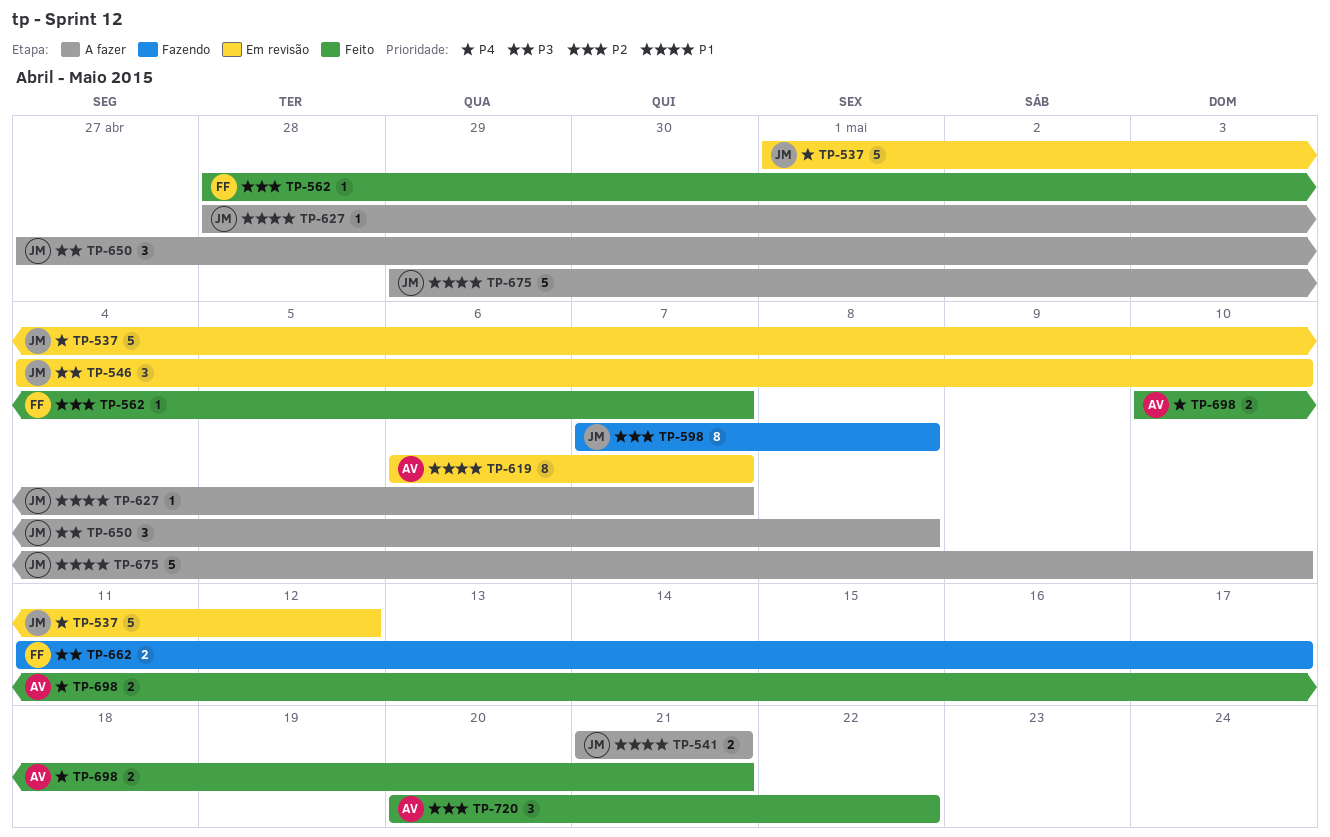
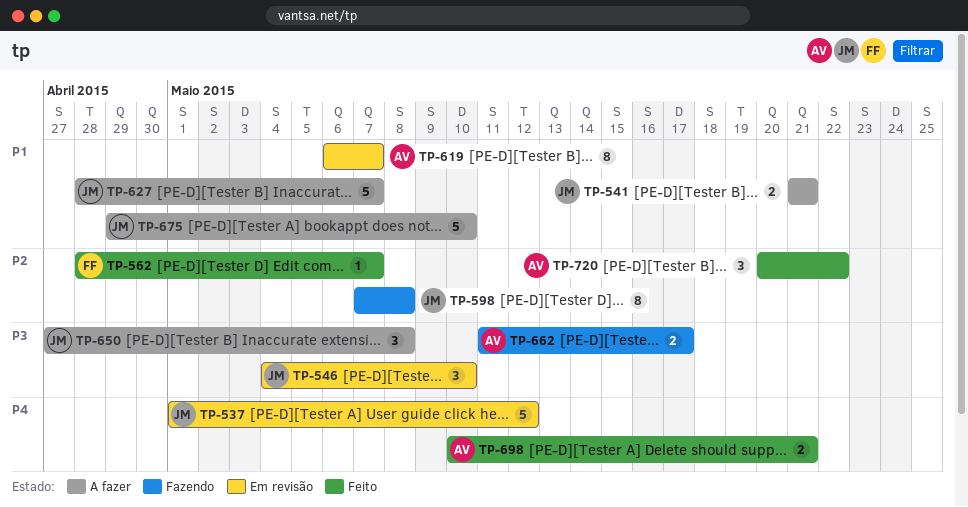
TP-627, estimate: 1 -> 5
TP-662, owner: FF -> AV

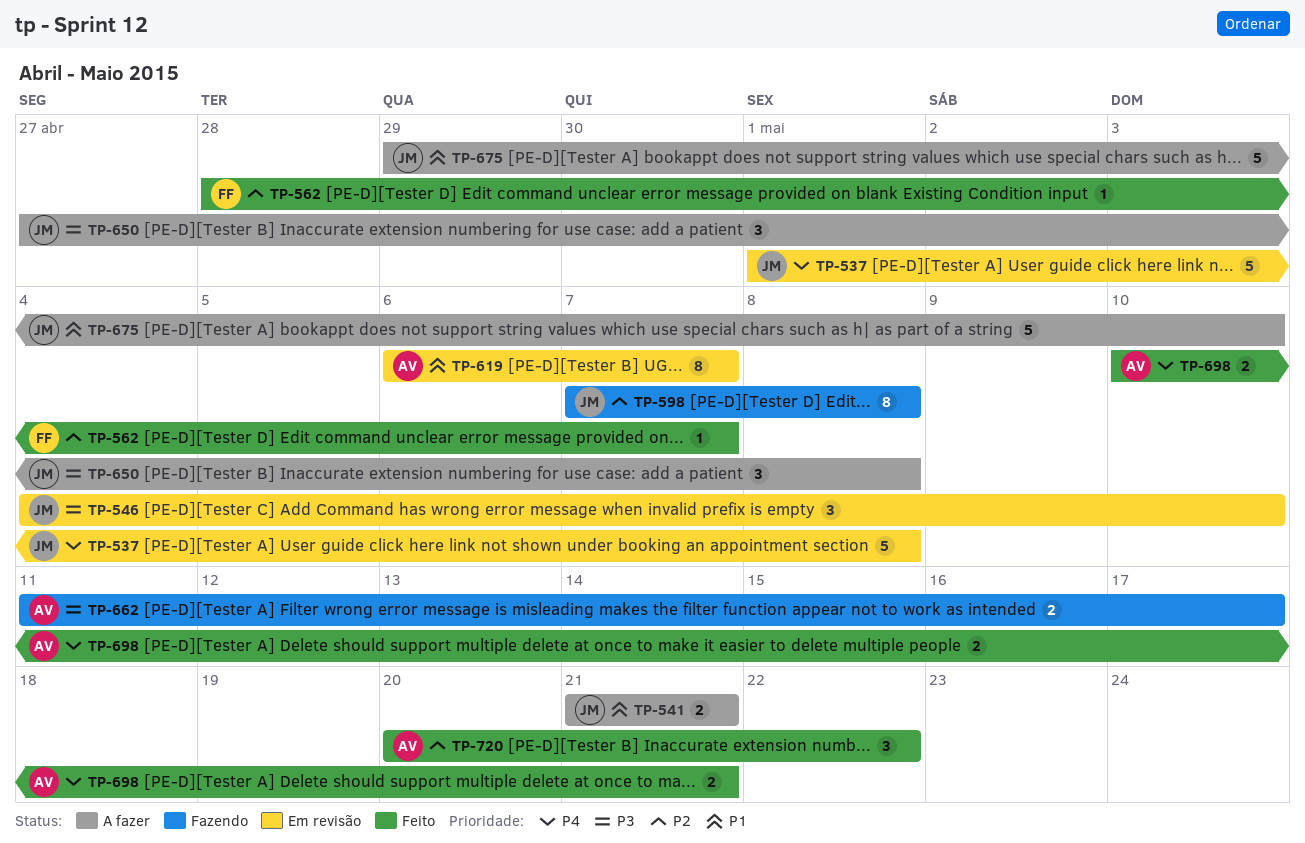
TP-537, due: May 12 -> May 8
TP-627: present -> none

